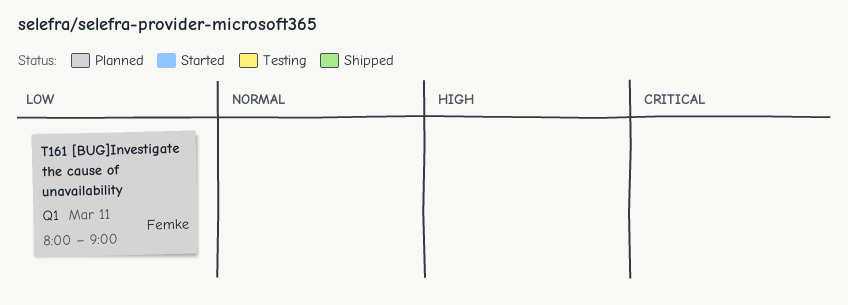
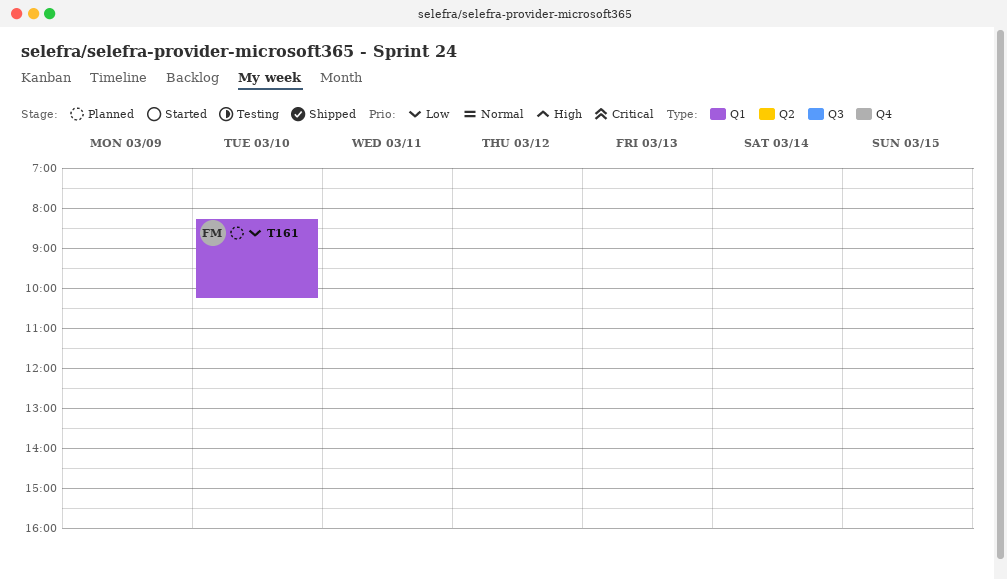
T161, day: Mar 11 -> Mar 10
T161, begins: 08:00 -> 08:15
T161, ends: 09:00 -> 10:15

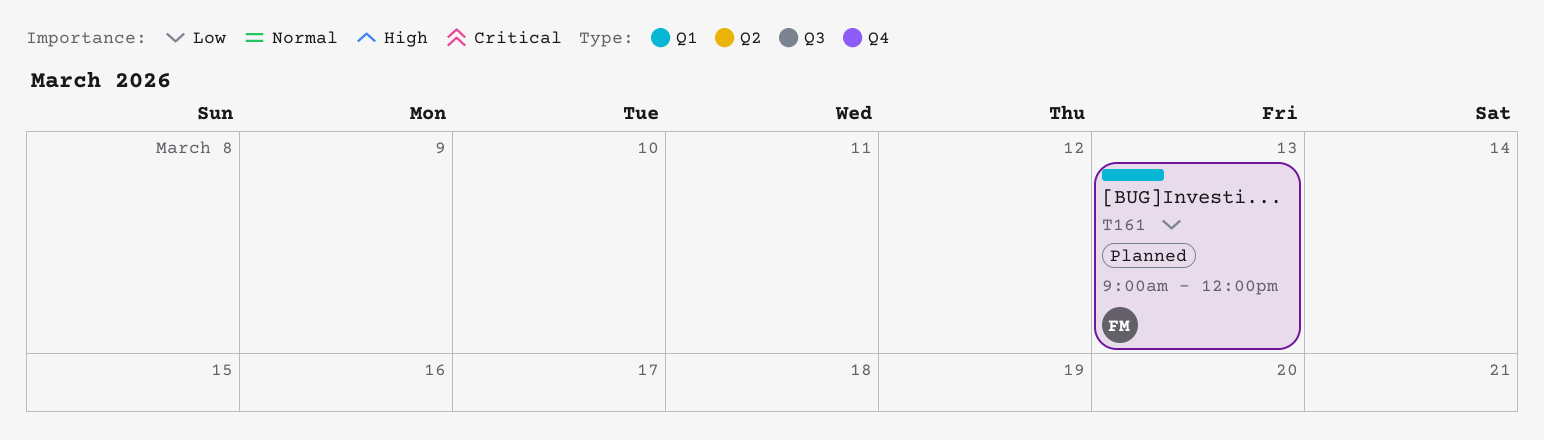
T161, day: Mar 10 -> Mar 13
T161, begins: 08:15 -> 09:00
T161, ends: 10:15 -> 12:00

